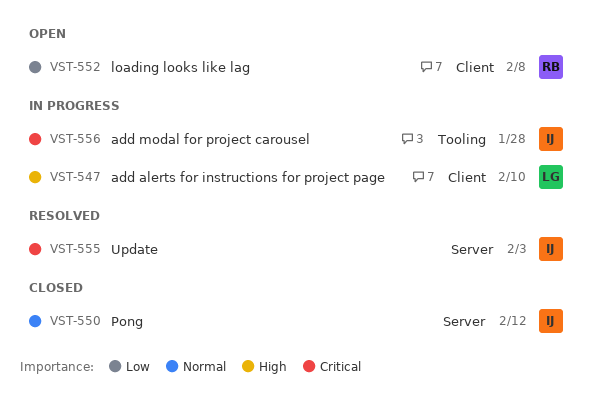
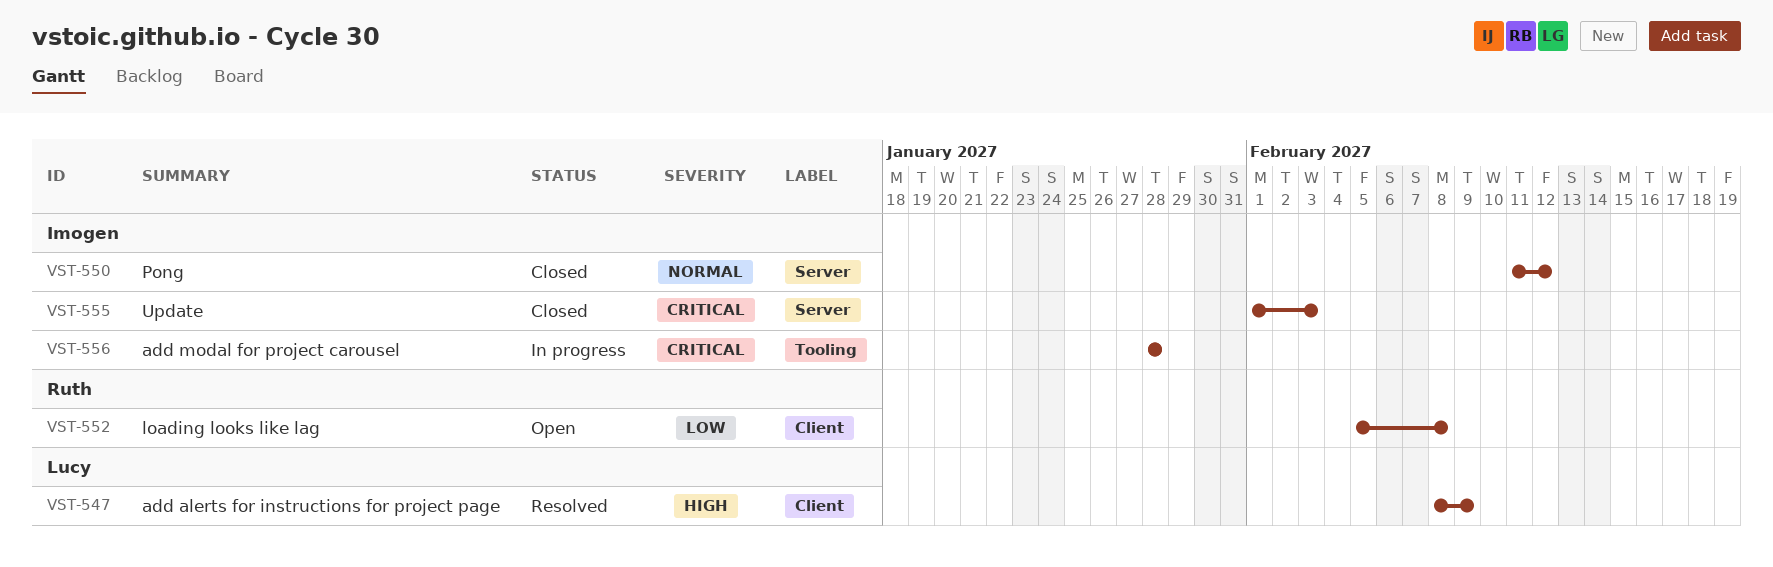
VST-547, status: In progress -> Resolved
VST-547, due: Feb 10 -> Feb 9
VST-555, status: Resolved -> Closed

